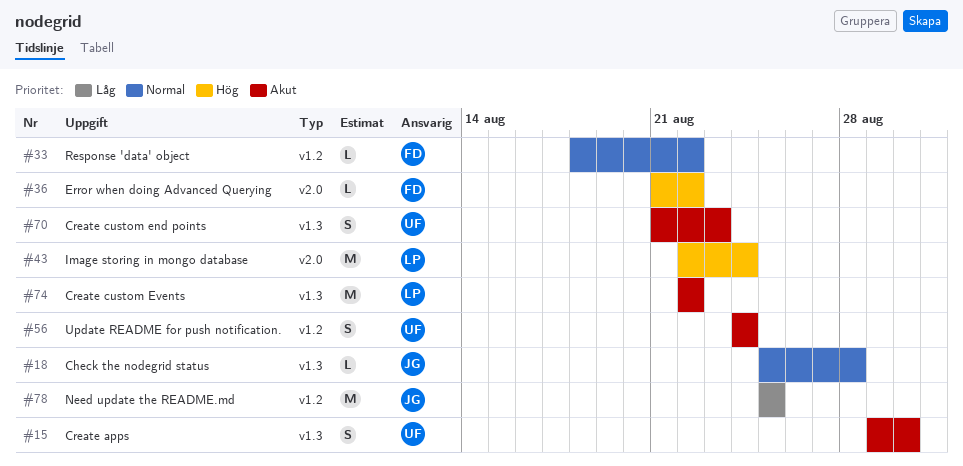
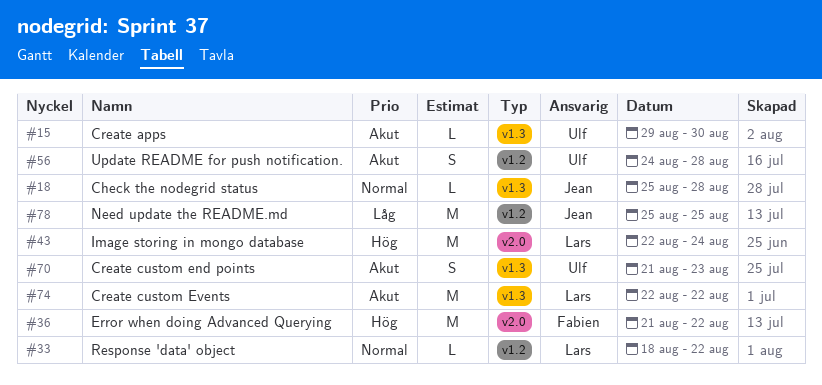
#15, estimate: S -> L
#33, owner: Fabien -> Lars
#36, estimate: L -> M
#56, due: Aug 24 -> Aug 28

